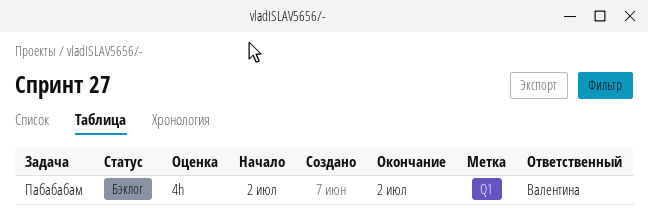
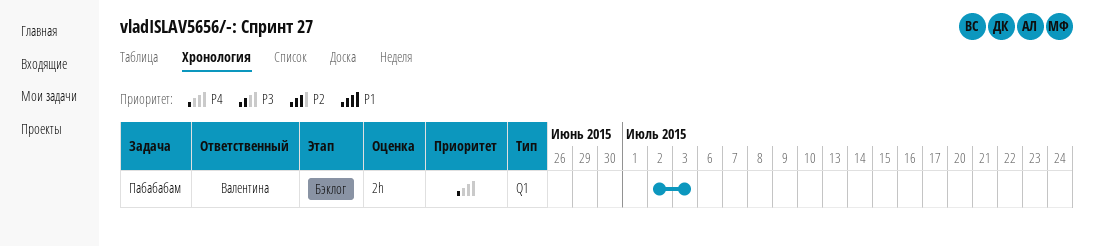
Пабабабам, estimate: 4h -> 2h
Пабабабам, due: Jul 2 -> Jul 3

